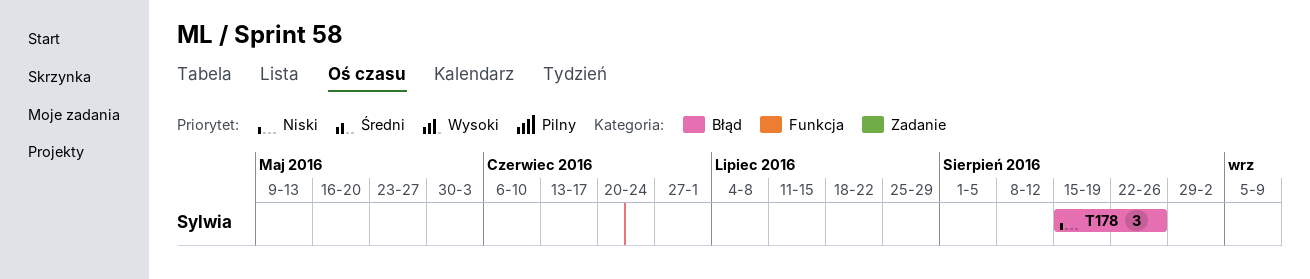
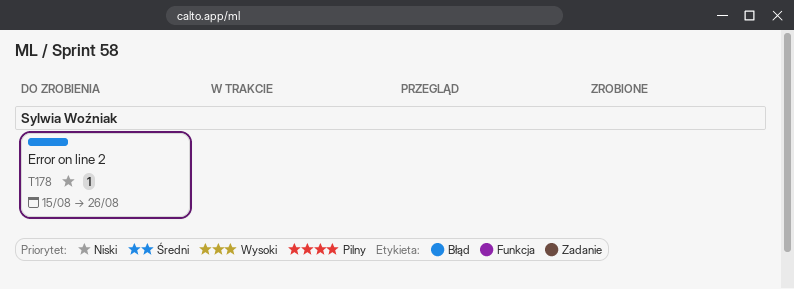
T178, estimate: 3 -> 1

